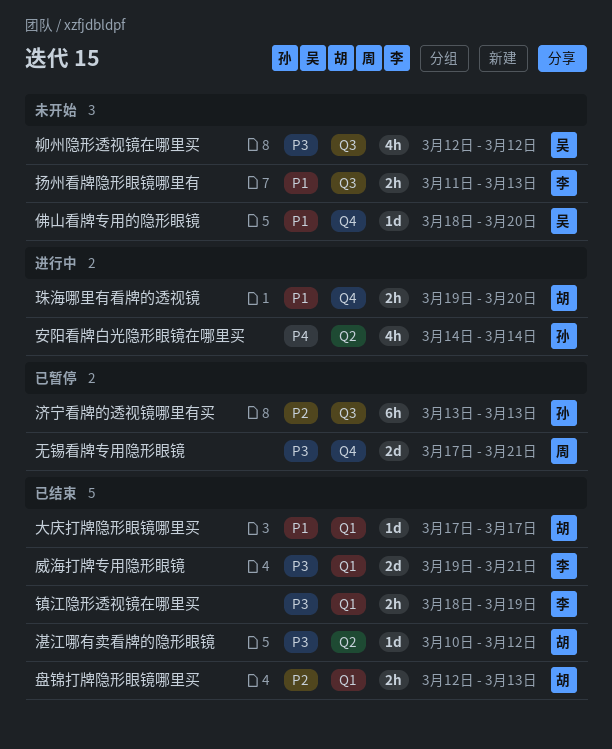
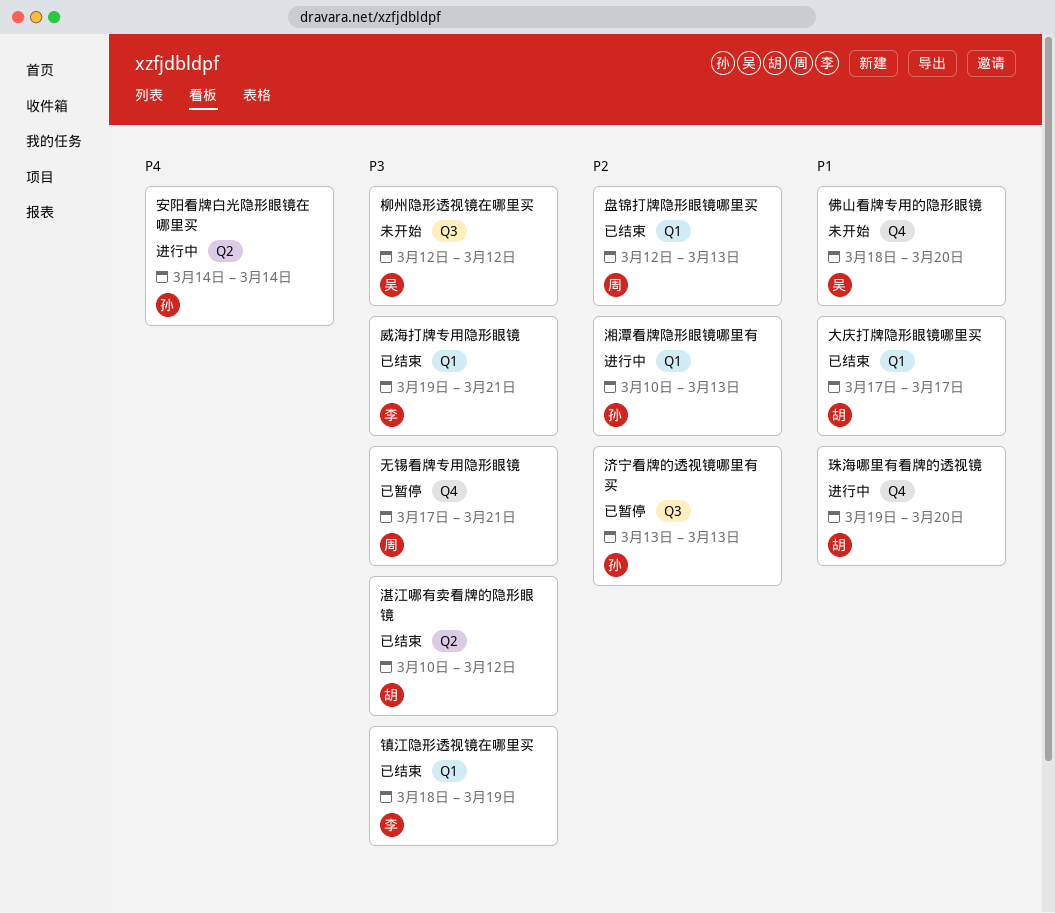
扬州看牌隐形眼镜哪里有: present -> none
湘潭看牌隐形眼镜哪里有: none -> present
盘锦打牌隐形眼镜哪里买, owner: 胡 -> 周

